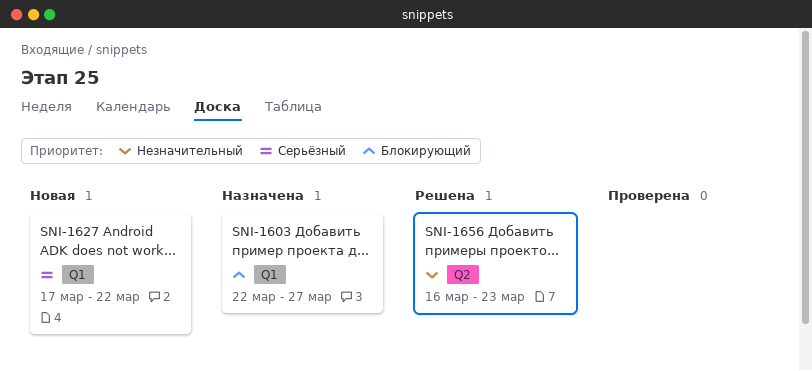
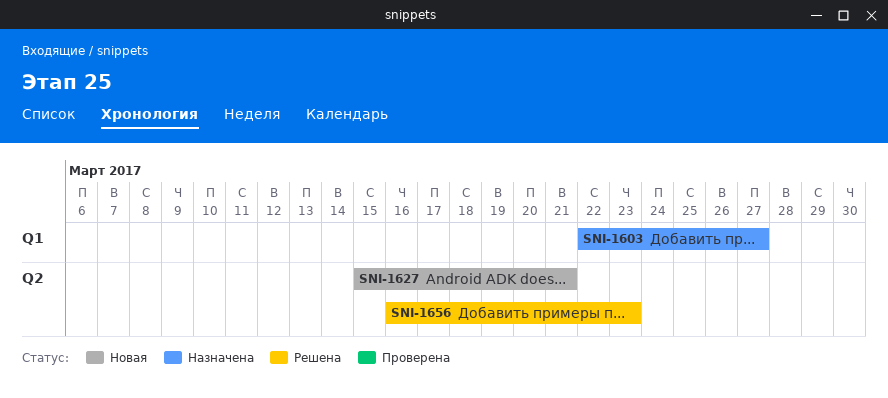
SNI-1627, label: Q1 -> Q2
SNI-1627, start: Mar 17 -> Mar 15
SNI-1627, due: Mar 22 -> Mar 21

